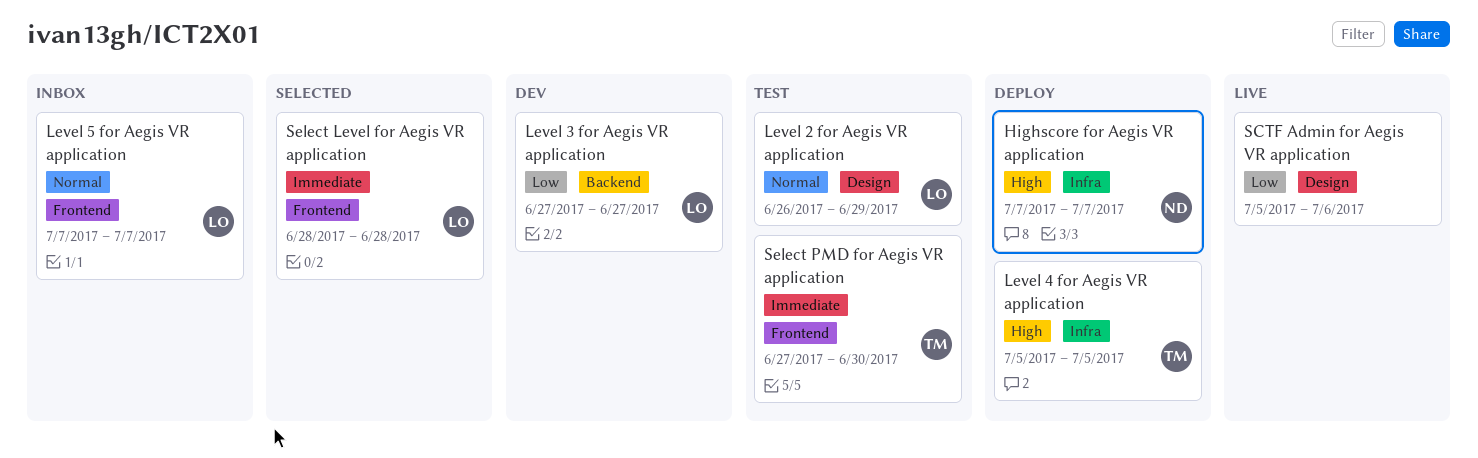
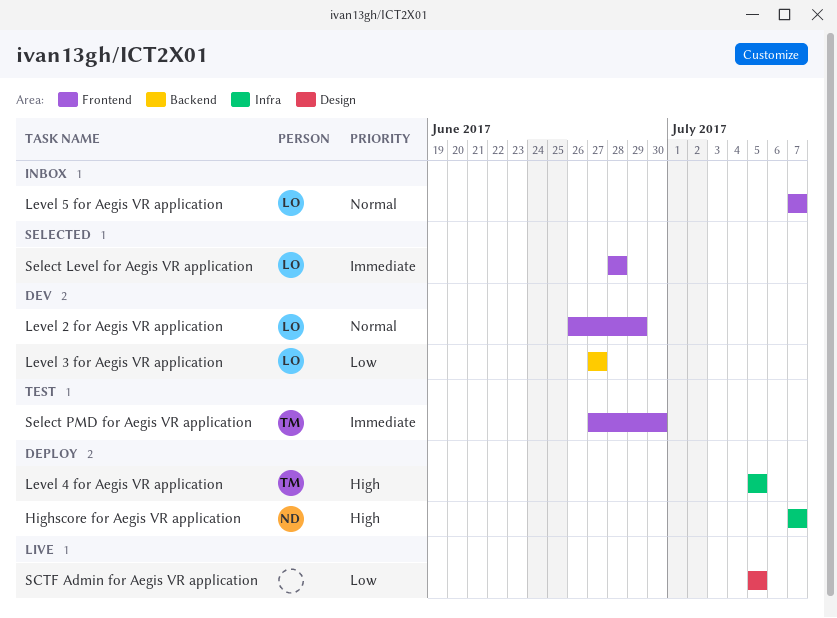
Level 2 for Aegis VR application, status: Test -> Dev
Level 2 for Aegis VR application, label: Design -> Frontend
SCTF Admin for Aegis VR application, due: Jul 6 -> Jul 5

